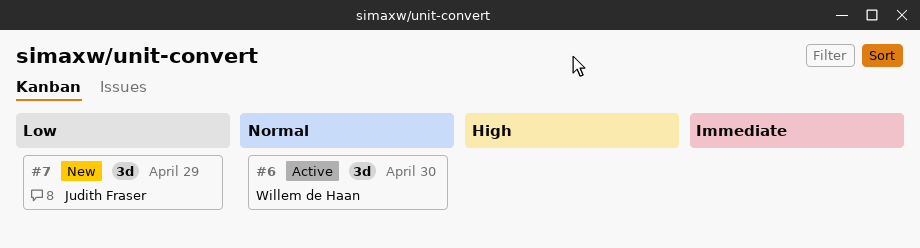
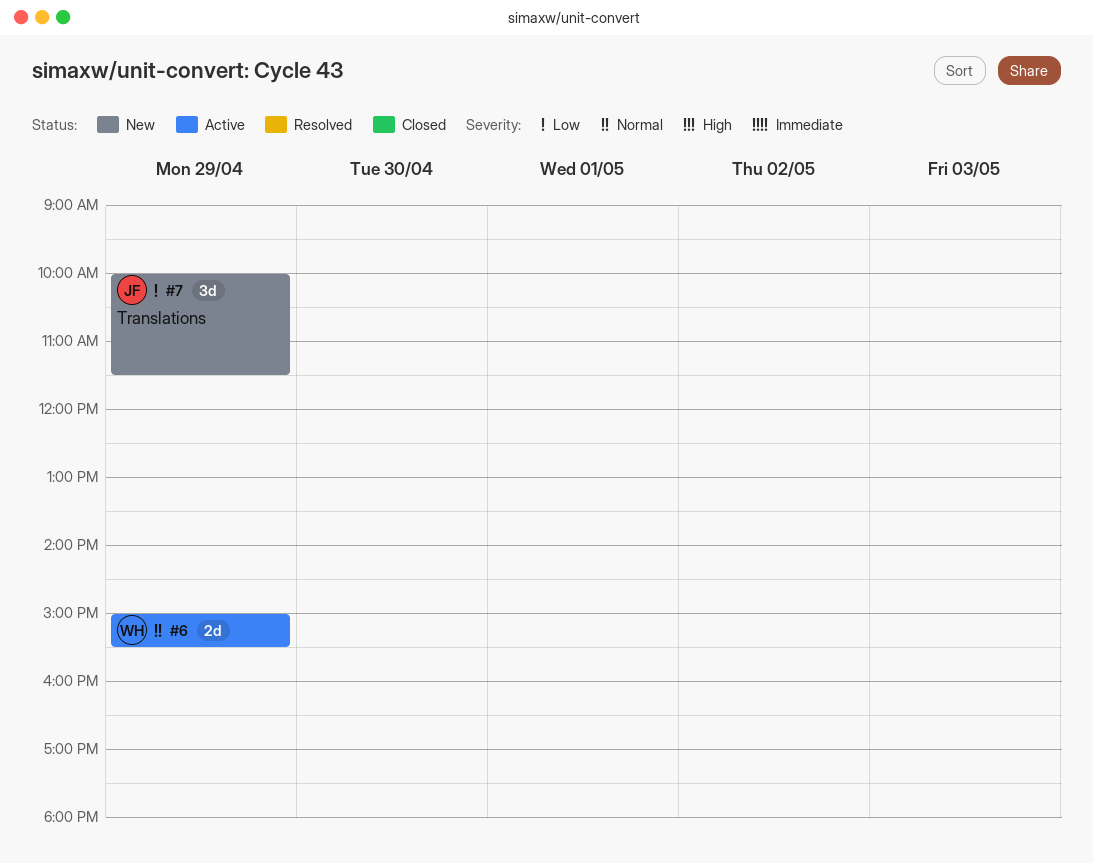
#6, estimate: 3d -> 2d
#6, day: Apr 30 -> Apr 29

